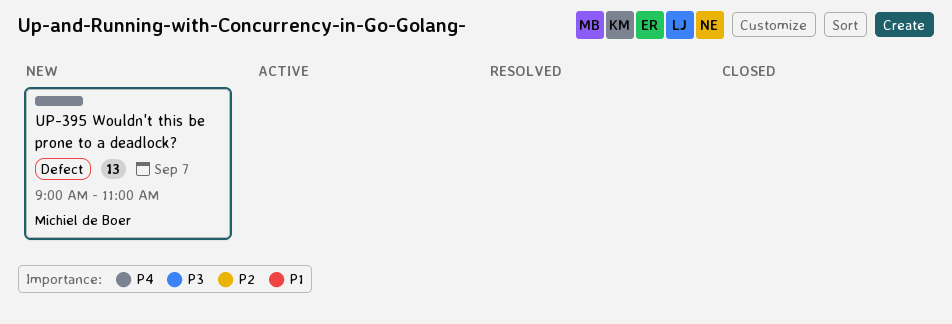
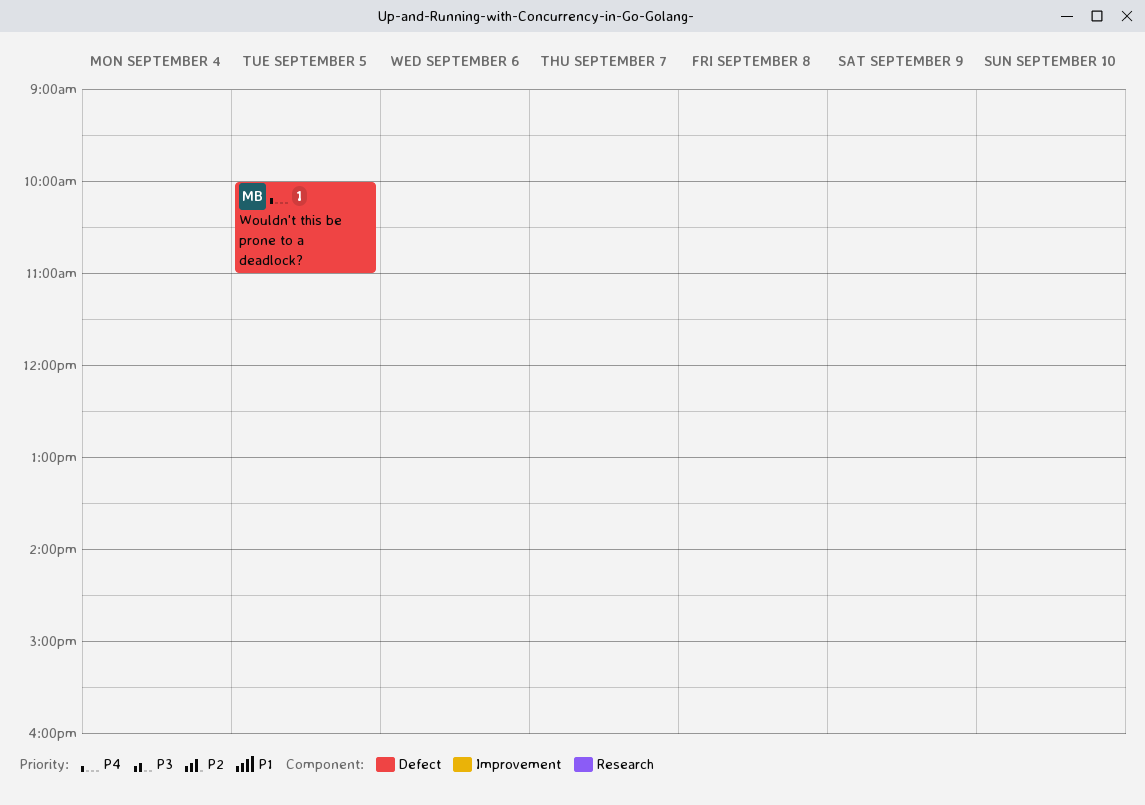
Wouldn't this be prone to a deadlock?, estimate: 13 -> 1
Wouldn't this be prone to a deadlock?, day: Sep 7 -> Sep 5
Wouldn't this be prone to a deadlock?, begins: 09:00 -> 10:00

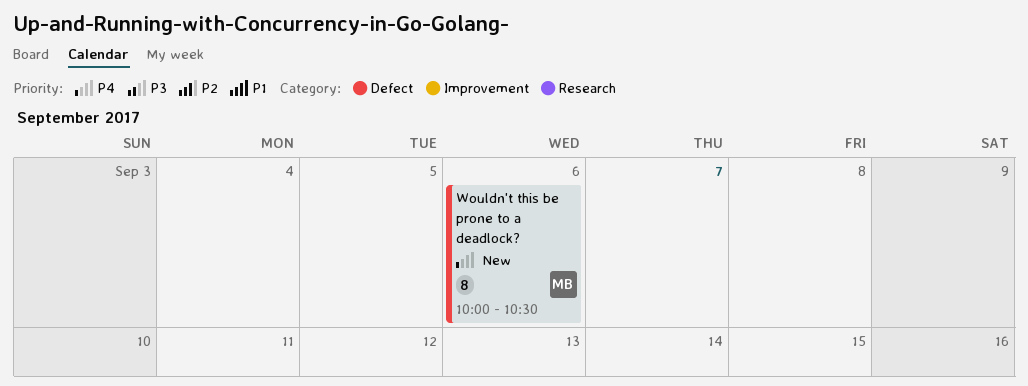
Wouldn't this be prone to a deadlock?, estimate: 1 -> 8
Wouldn't this be prone to a deadlock?, day: Sep 5 -> Sep 6
Wouldn't this be prone to a deadlock?, ends: 11:00 -> 10:30

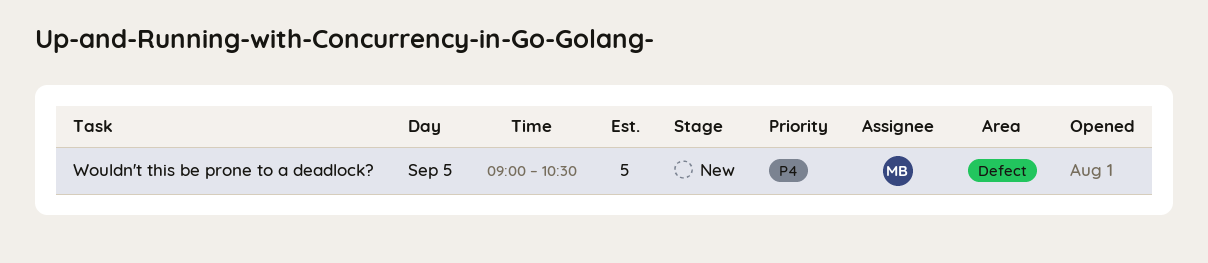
Wouldn't this be prone to a deadlock?, estimate: 8 -> 5
Wouldn't this be prone to a deadlock?, day: Sep 6 -> Sep 5
Wouldn't this be prone to a deadlock?, begins: 10:00 -> 09:00

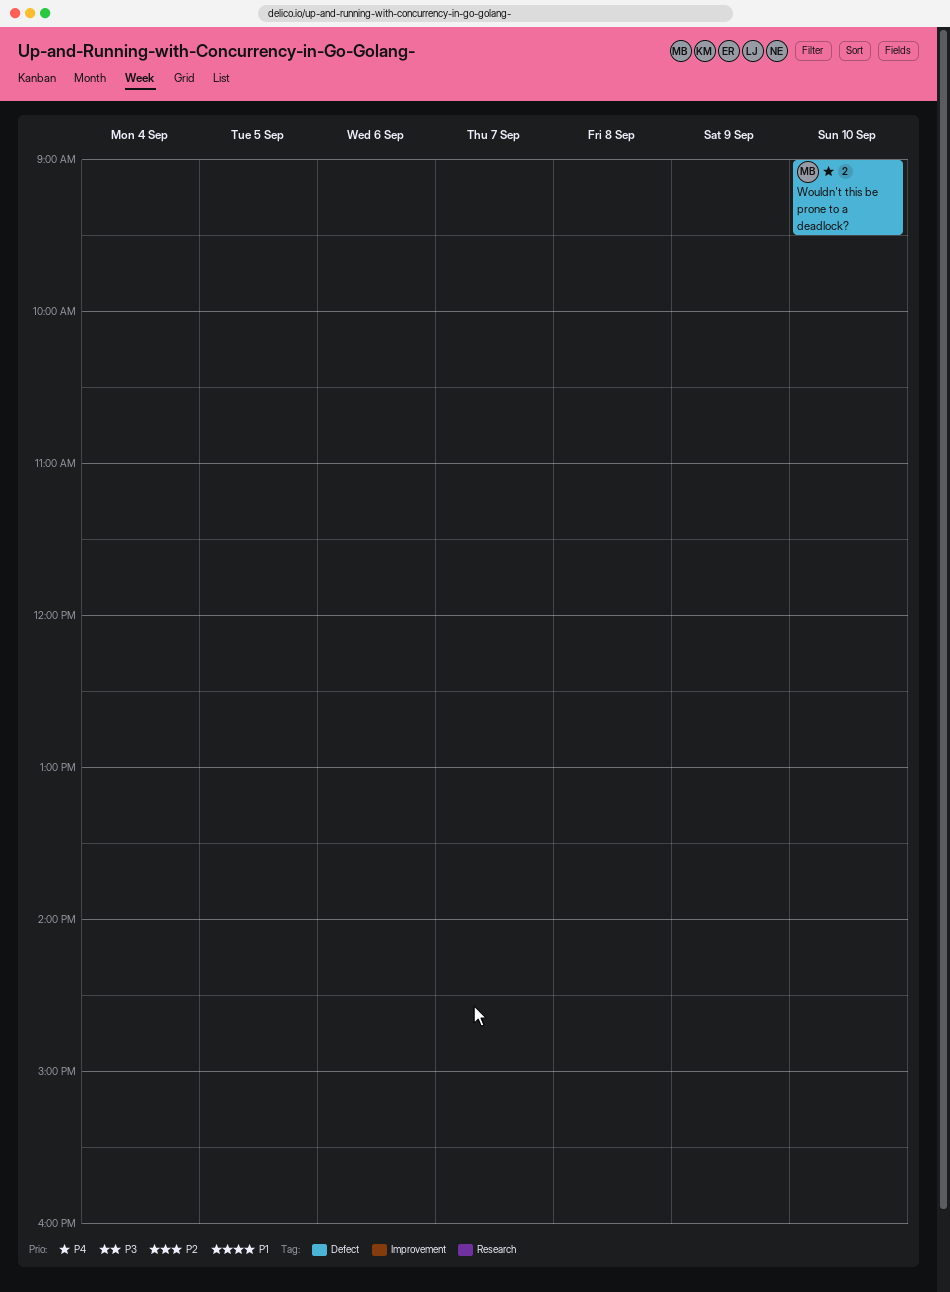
Wouldn't this be prone to a deadlock?, estimate: 5 -> 2
Wouldn't this be prone to a deadlock?, day: Sep 5 -> Sep 10
Wouldn't this be prone to a deadlock?, ends: 10:30 -> 09:30

